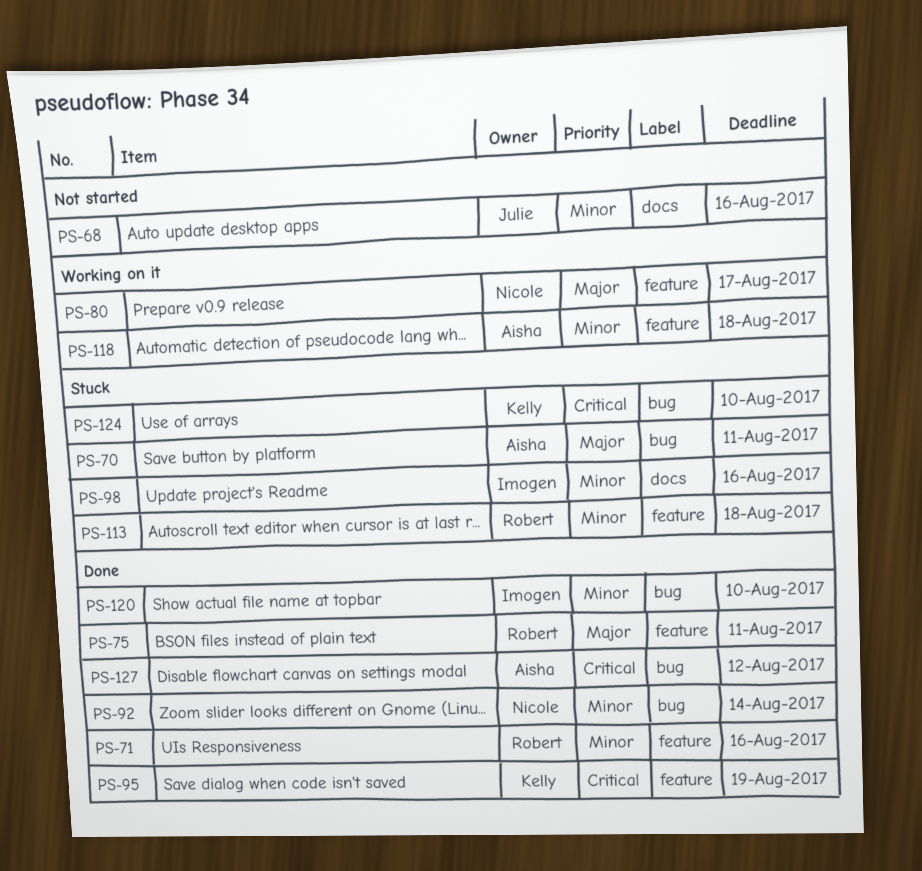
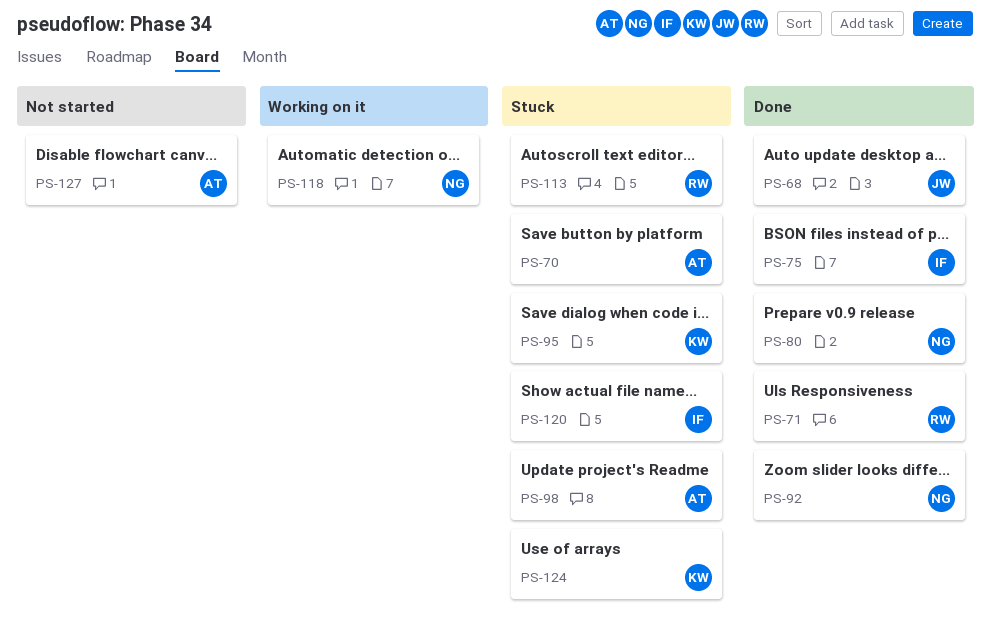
PS-68, status: Not started -> Done
PS-75, owner: Robert -> Imogen
PS-80, status: Working on it -> Done
PS-95, status: Done -> Stuck
PS-98, owner: Imogen -> Aisha
PS-118, owner: Aisha -> Nicole
PS-120, status: Done -> Stuck
PS-127, status: Done -> Not started

